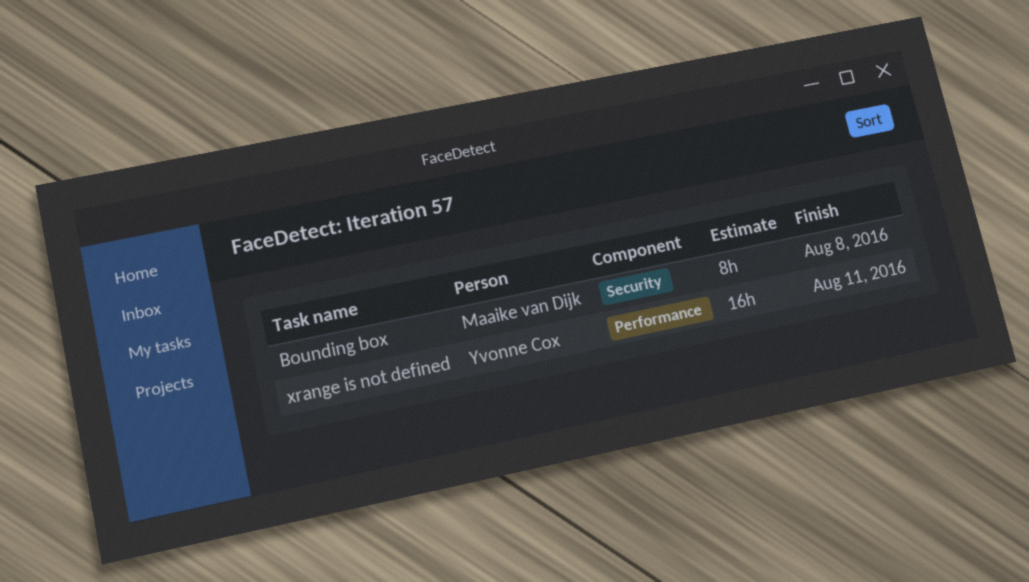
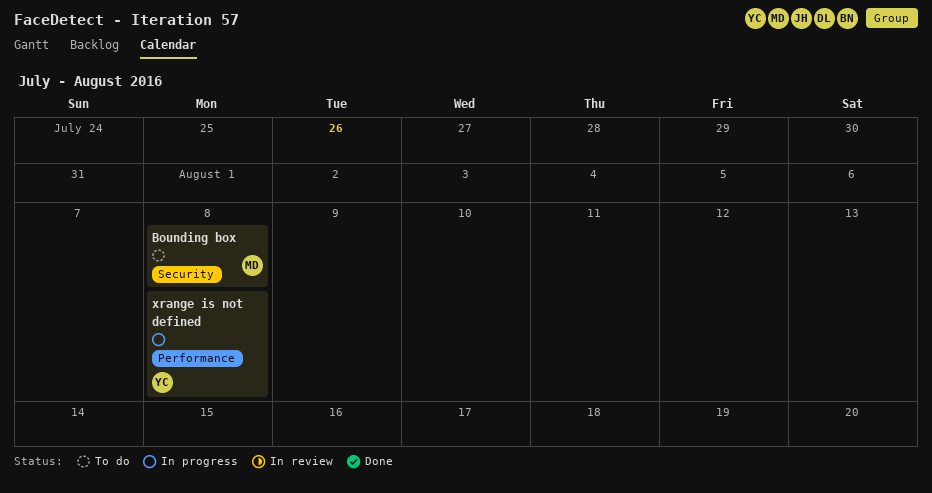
xrange is not defined, due: Aug 11 -> Aug 8

